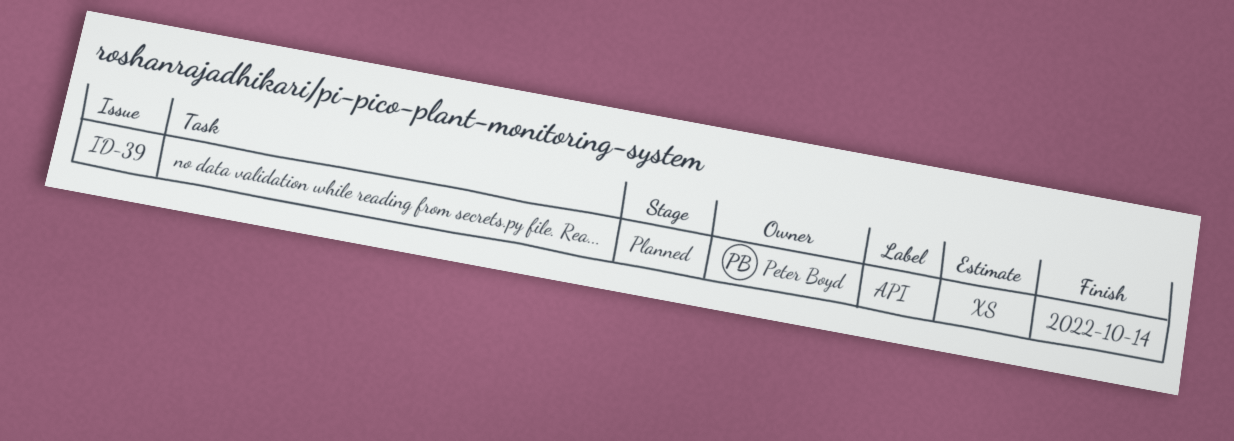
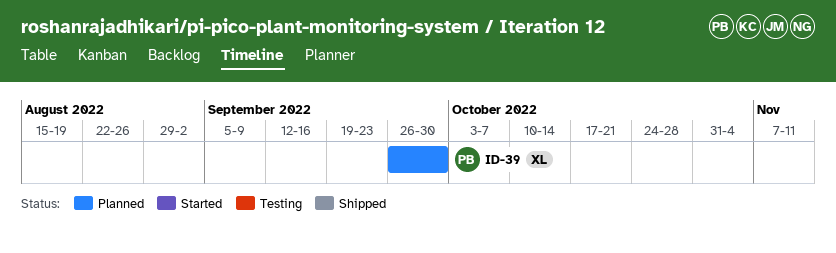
ID-39, estimate: XS -> XL
ID-39, due: Oct 14 -> Sep 30

